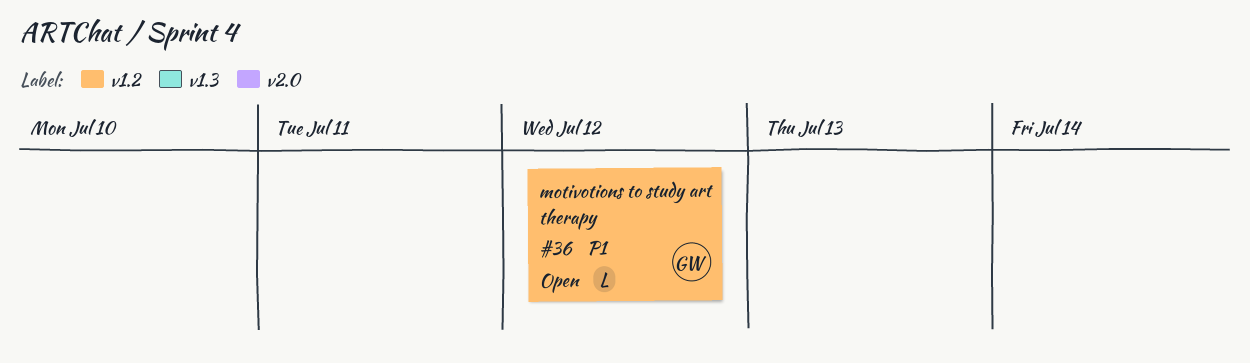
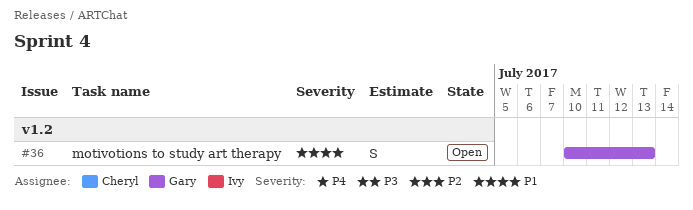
#36, estimate: L -> S
#36, due: Jul 12 -> Jul 13

